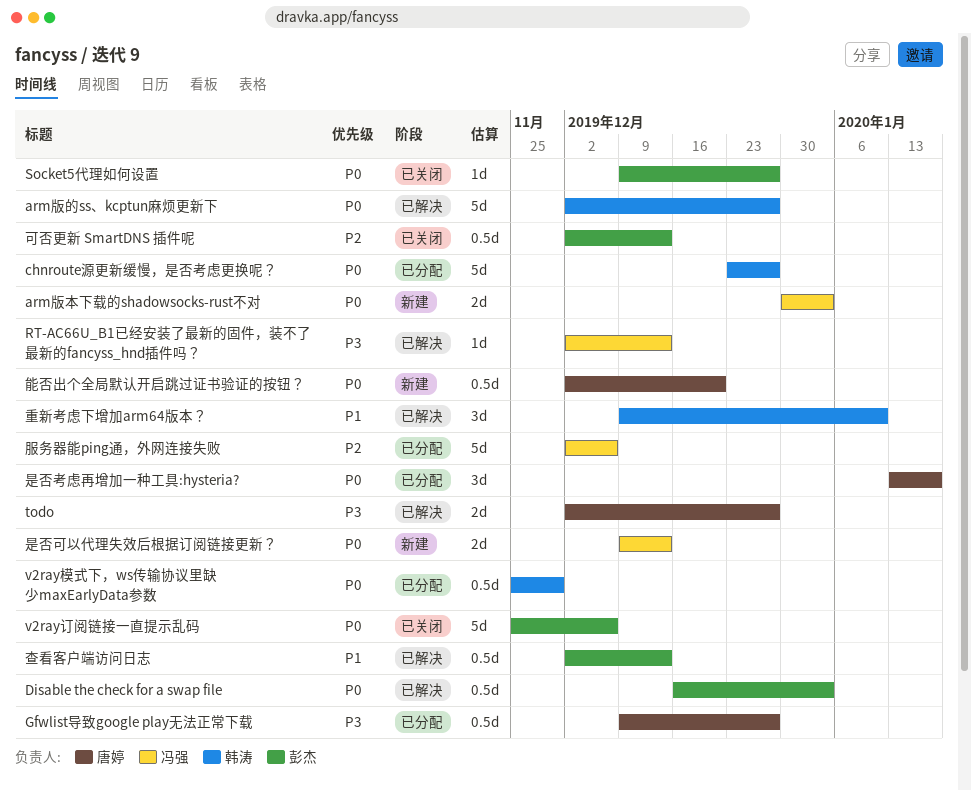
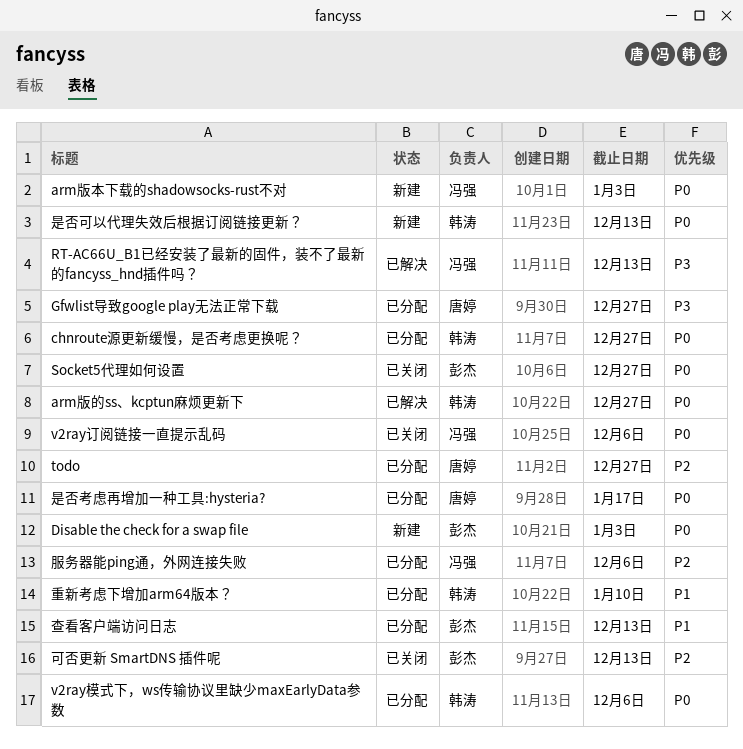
Disable the check for a swap file, status: 已解决 -> 新建
todo, status: 已解决 -> 已分配
todo, priority: P3 -> P2
v2ray模式下，ws传输协议里缺少maxEarlyData参数, due: Nov 29 -> Dec 6
v2ray订阅链接一直提示乱码, owner: 彭杰 -> 冯强
是否可以代理失效后根据订阅链接更新？, owner: 冯强 -> 韩涛
查看客户端访问日志, status: 已解决 -> 已分配
能否出个全局默认开启跳过证书验证的按钮？: present -> none
重新考虑下增加arm64版本？, status: 已解决 -> 已分配

